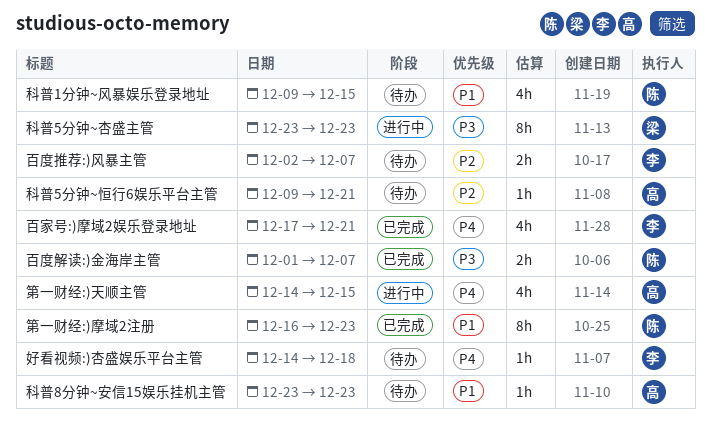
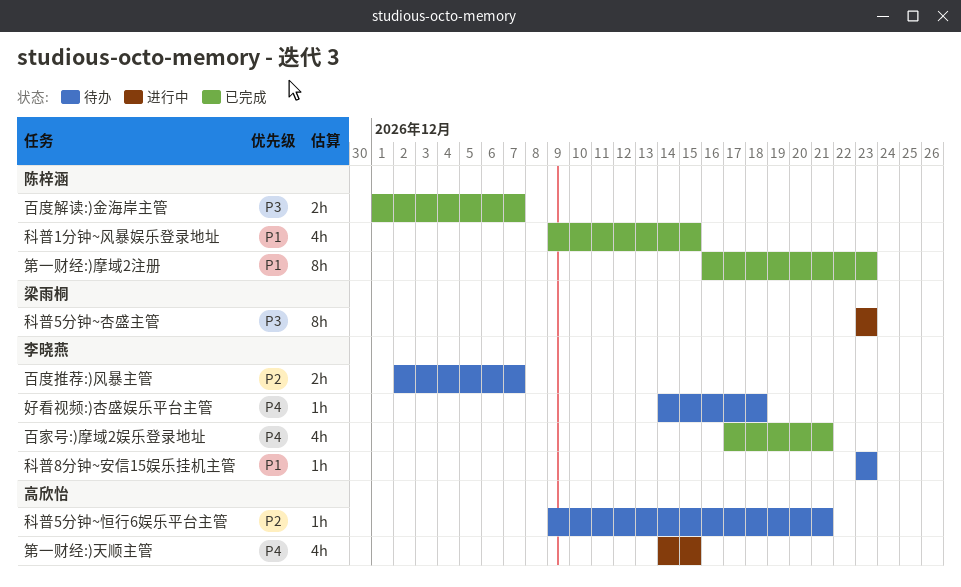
科普1分钟~风暴娱乐登录地址, status: 待办 -> 已完成
科普8分钟~安信15娱乐挂机主管, owner: 高欣怡 -> 李晓燕

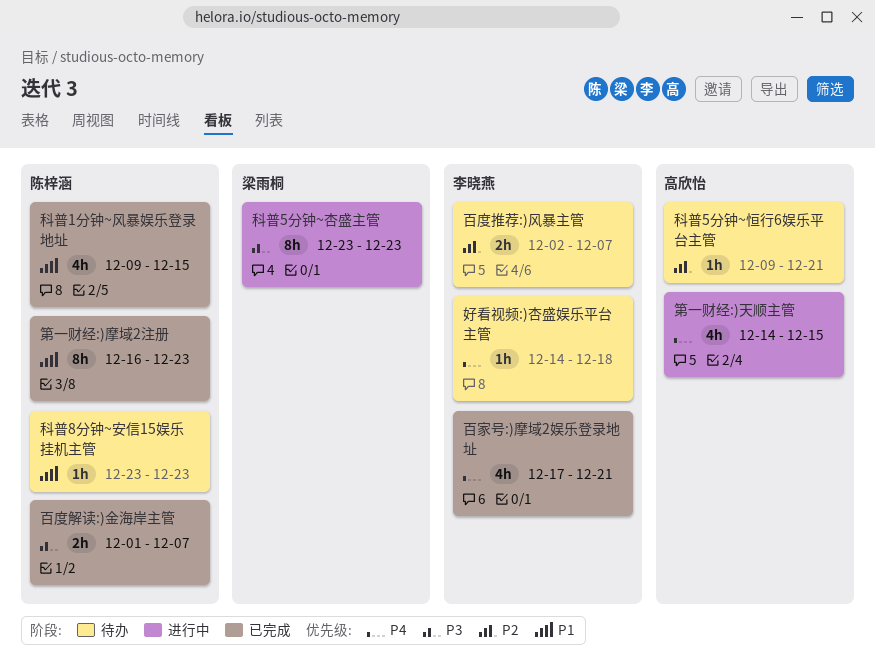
科普8分钟~安信15娱乐挂机主管, owner: 李晓燕 -> 陈梓涵

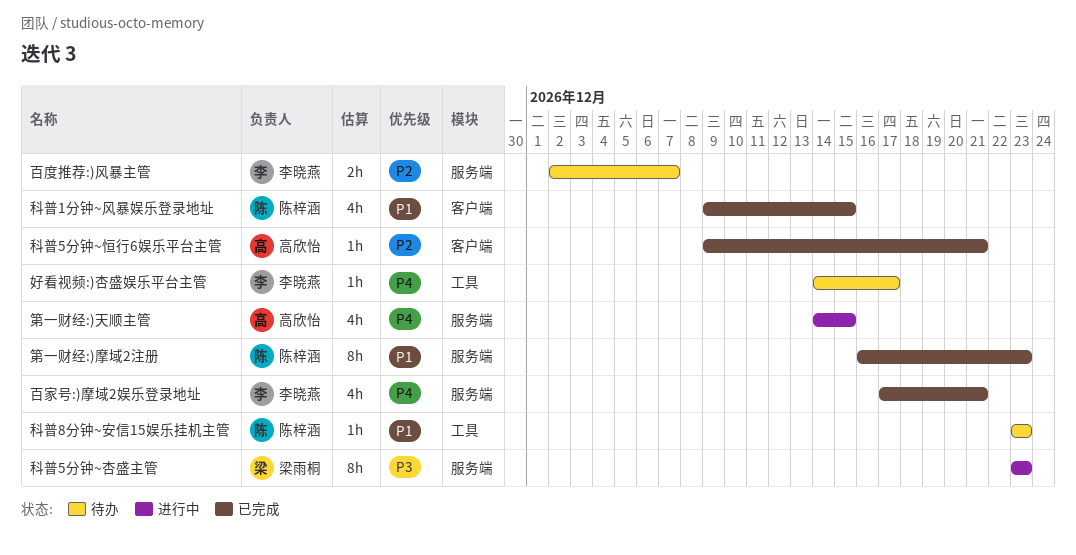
好看视频:)杏盛娱乐平台主管, due: Dec 18 -> Dec 17
百度解读:)金海岸主管: present -> none
科普5分钟~恒行6娱乐平台主管, status: 待办 -> 已完成

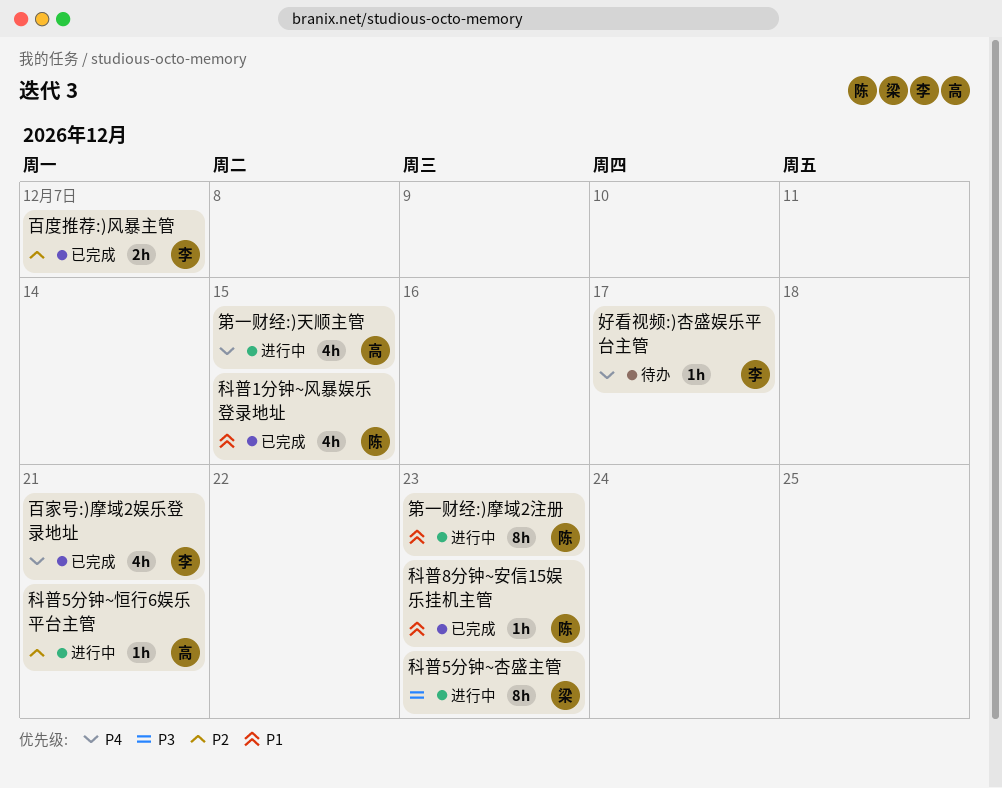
百度推荐:)风暴主管, status: 待办 -> 已完成
科普5分钟~恒行6娱乐平台主管, status: 已完成 -> 进行中
科普8分钟~安信15娱乐挂机主管, status: 待办 -> 已完成
第一财经:)摩域2注册, status: 已完成 -> 进行中

